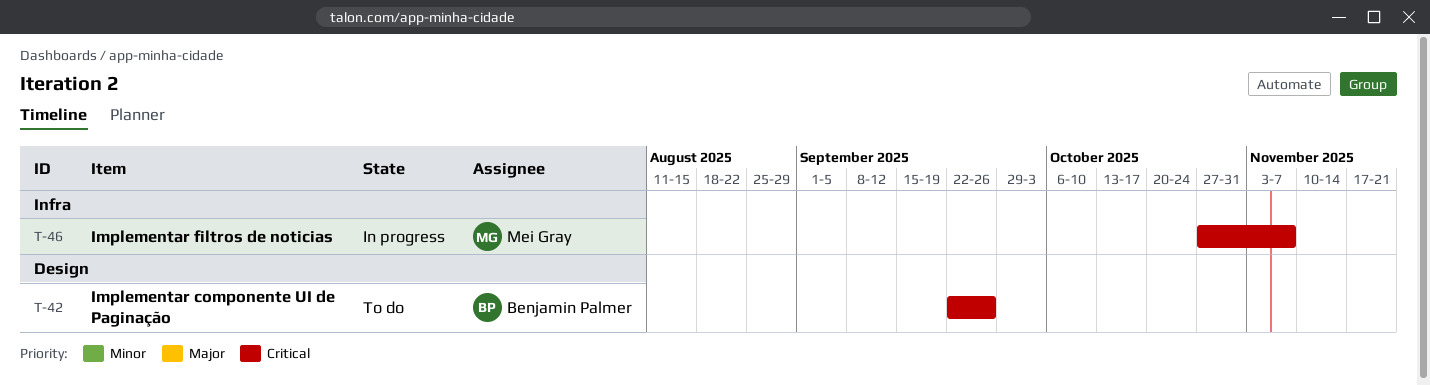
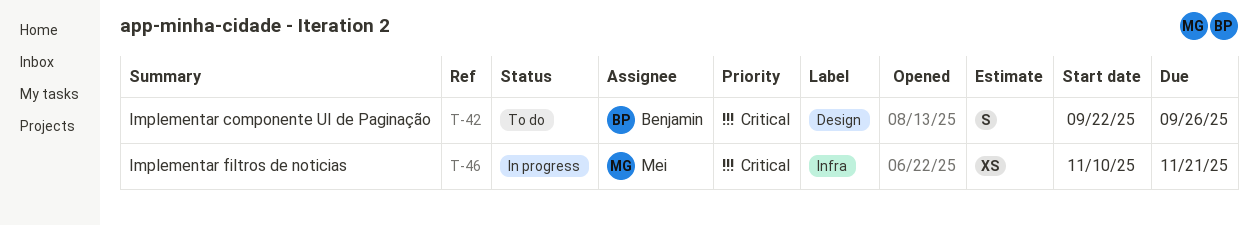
T-46, start: Oct 27 -> Nov 10
T-46, due: Nov 7 -> Nov 21

